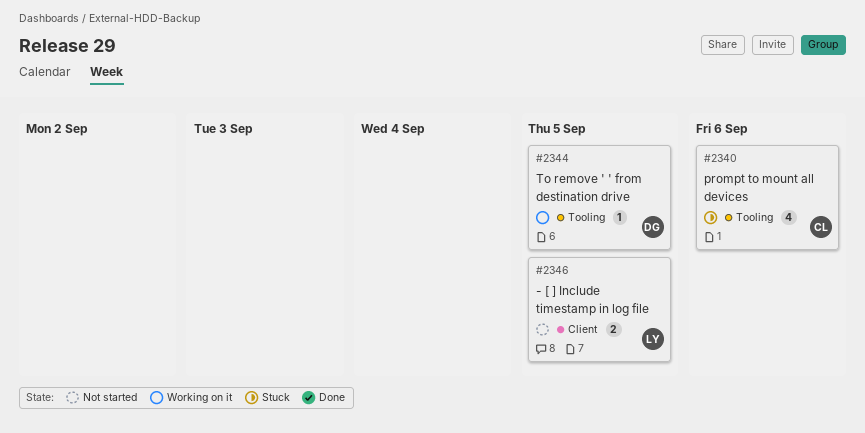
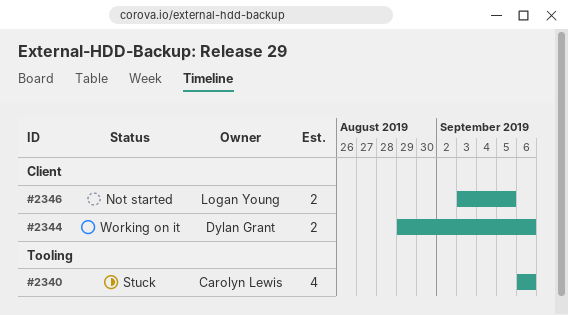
#2344, label: Tooling -> Client
#2344, estimate: 1 -> 2
#2344, due: Sep 5 -> Sep 6

